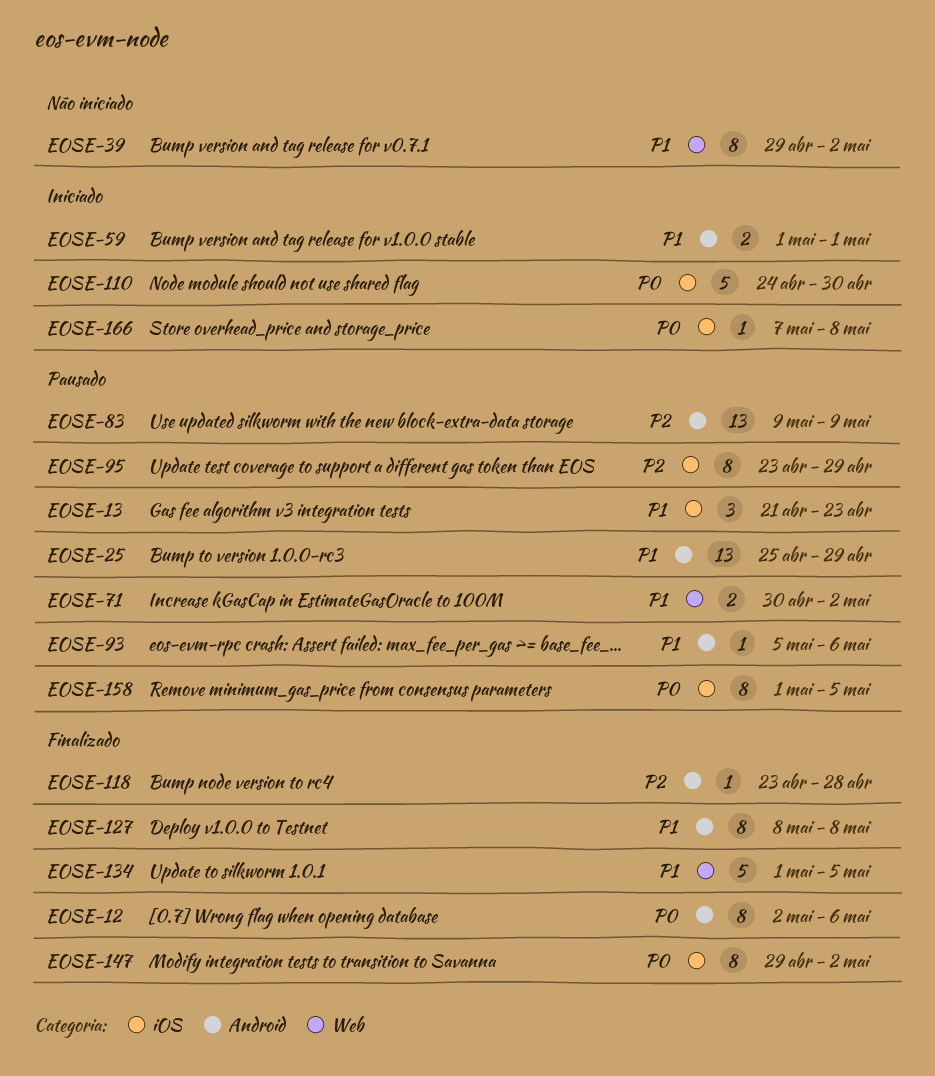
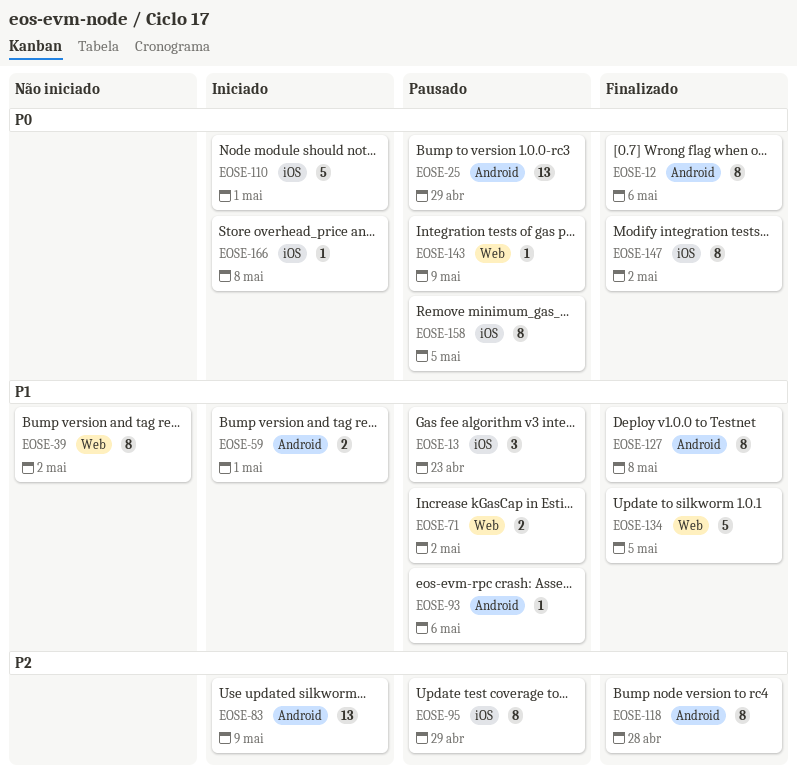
EOSE-25, priority: P1 -> P0
EOSE-83, status: Pausado -> Iniciado
EOSE-110, due: Apr 30 -> May 1
EOSE-118, estimate: 1 -> 8
EOSE-143: none -> present

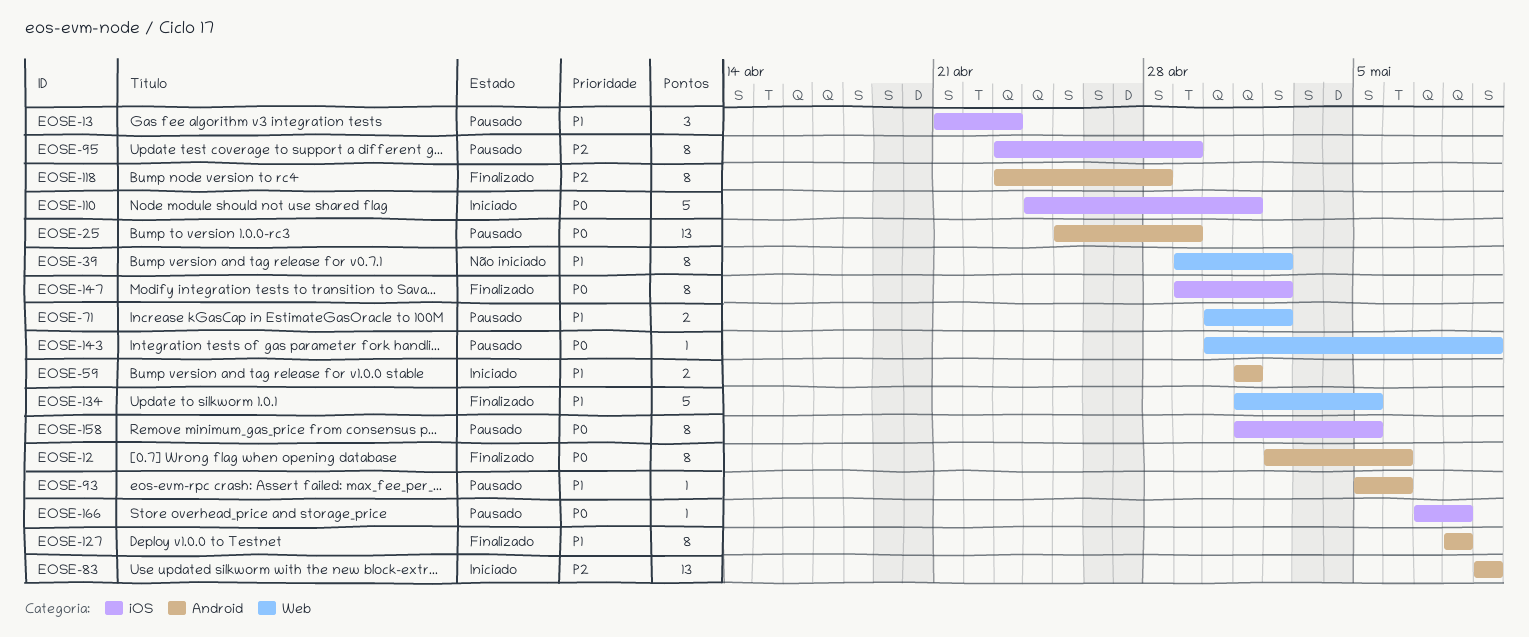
EOSE-166, status: Iniciado -> Pausado

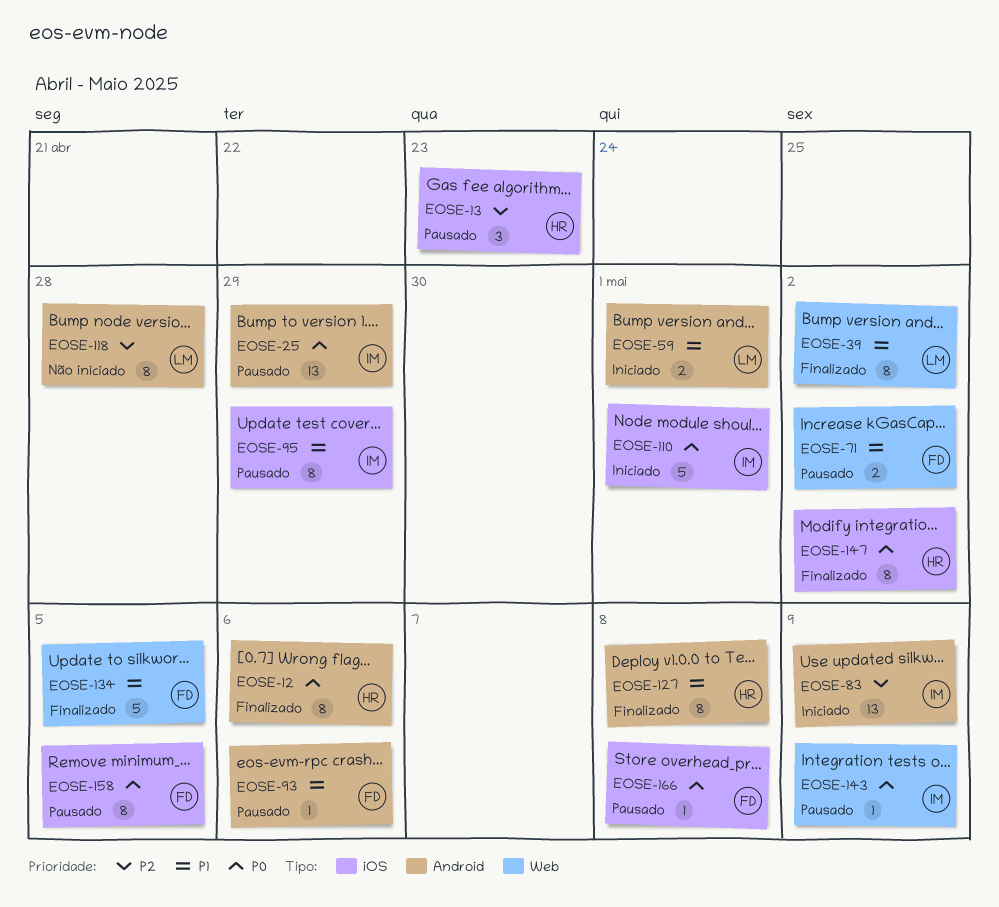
EOSE-13, priority: P1 -> P2
EOSE-39, status: Não iniciado -> Finalizado
EOSE-95, priority: P2 -> P1
EOSE-118, status: Finalizado -> Não iniciado

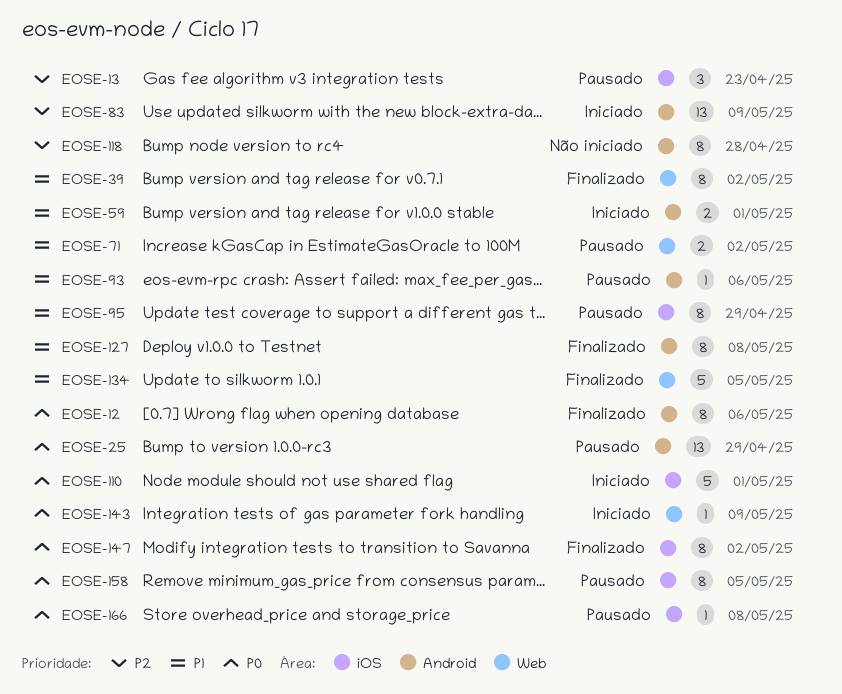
EOSE-143, status: Pausado -> Iniciado

